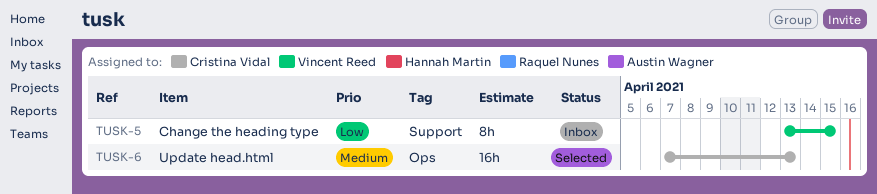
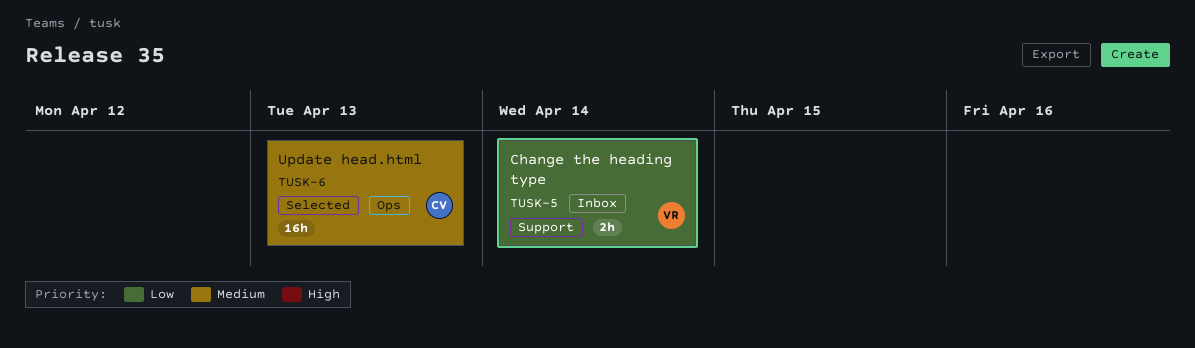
TUSK-5, estimate: 8h -> 2h
TUSK-5, due: Apr 15 -> Apr 14

